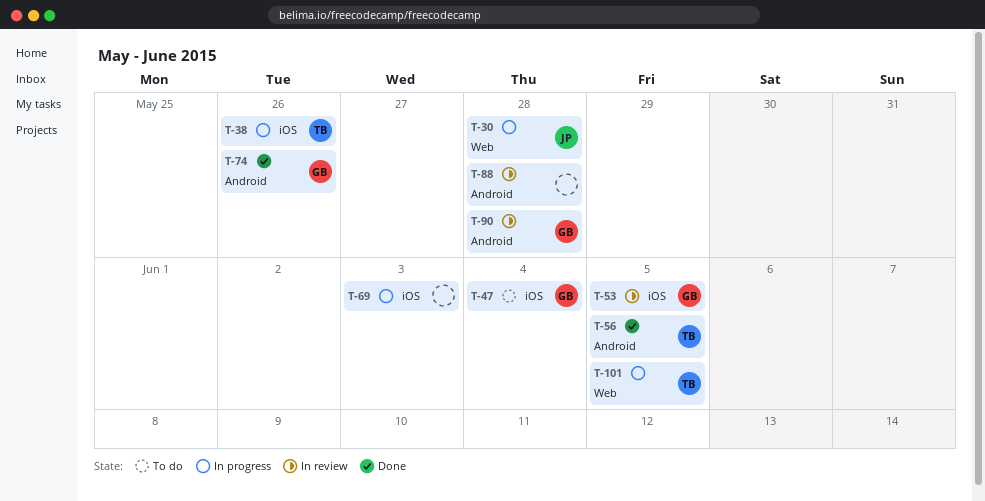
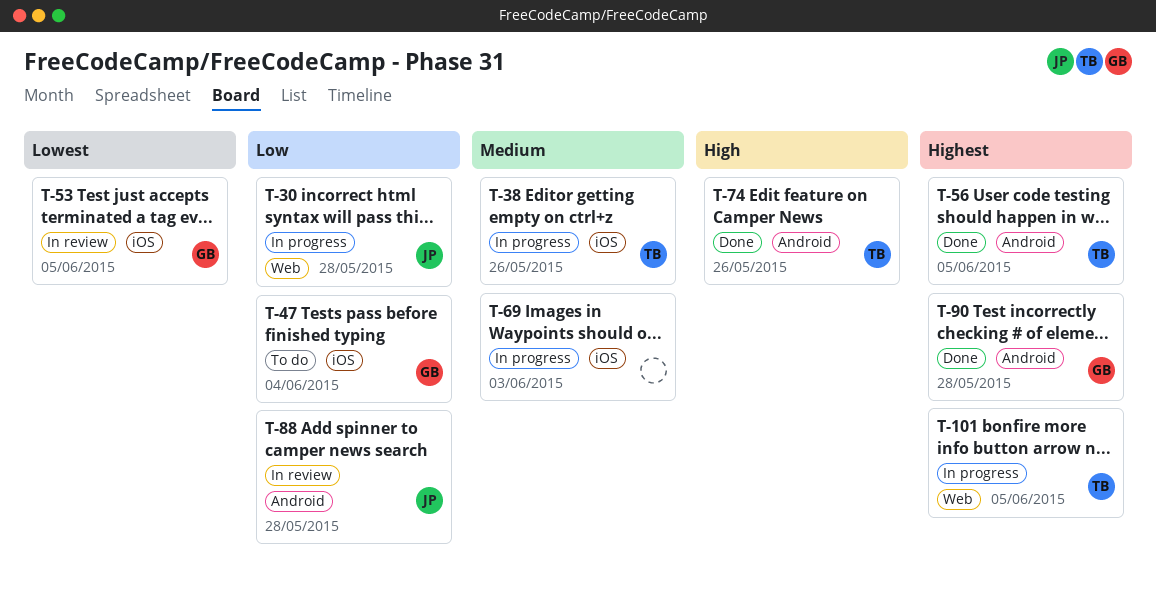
T-74, owner: GB -> TB
T-88, owner: none -> JP
T-90, status: In review -> Done

